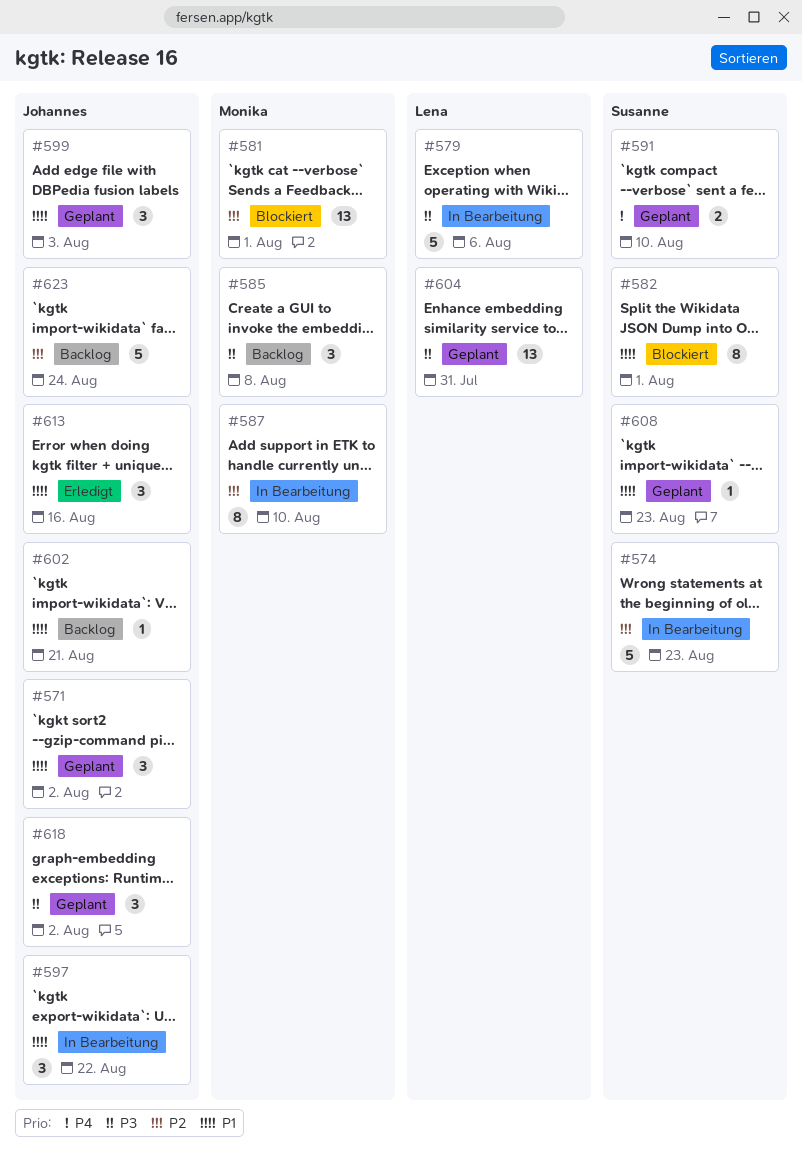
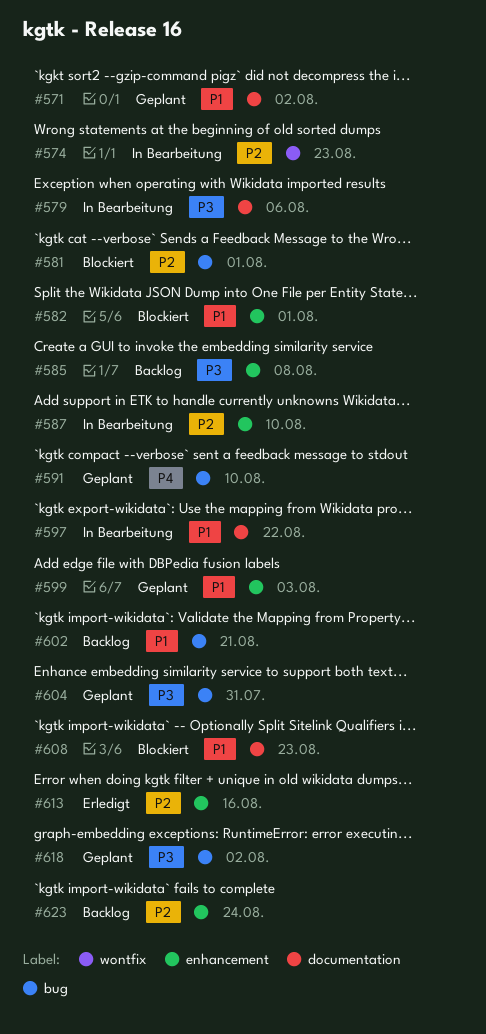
#608, status: Geplant -> Blockiert
#613, priority: P1 -> P2

